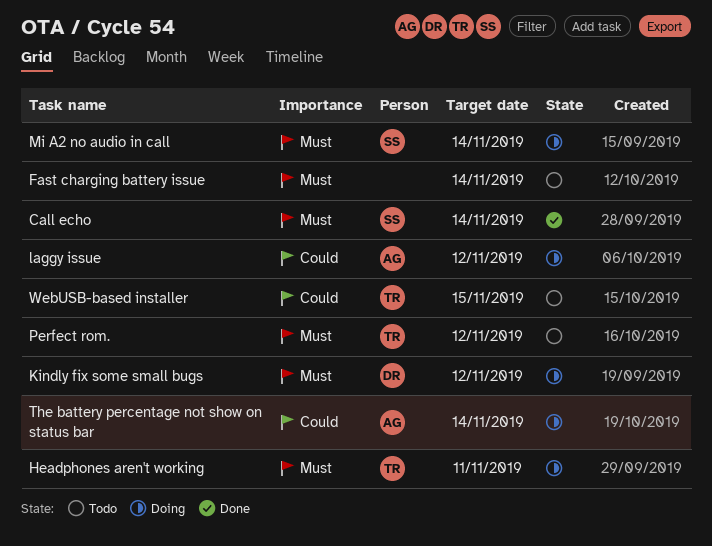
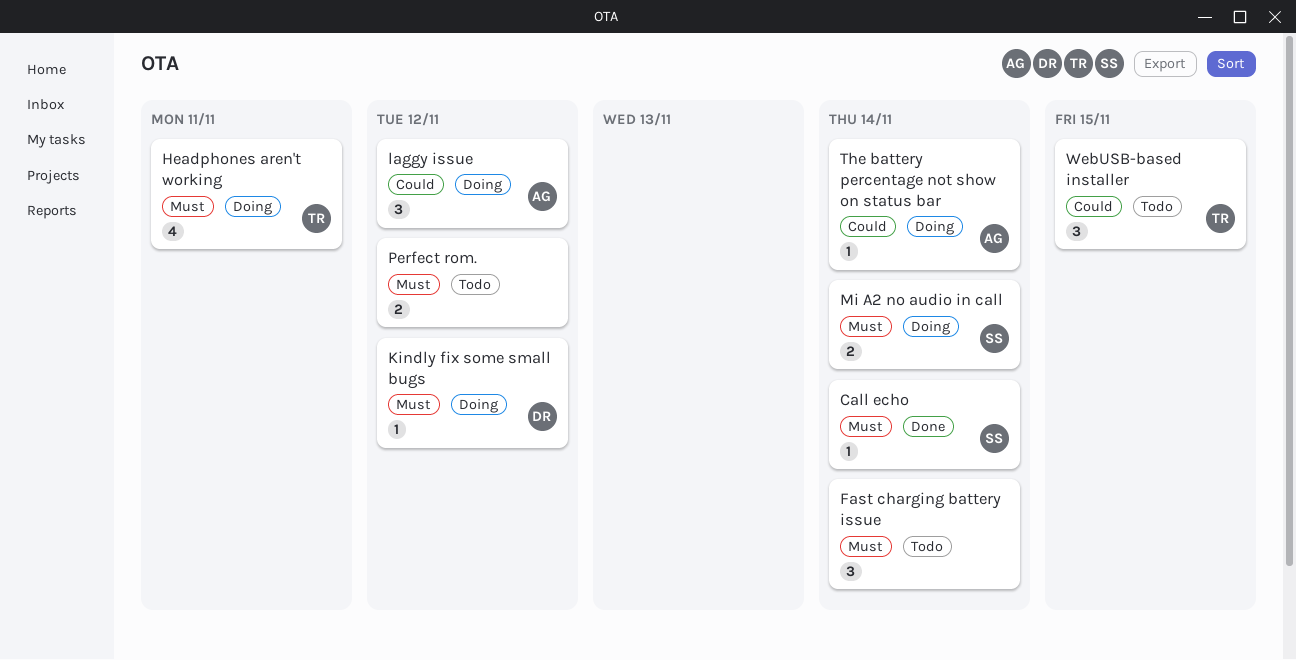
Perfect rom., owner: TR -> none

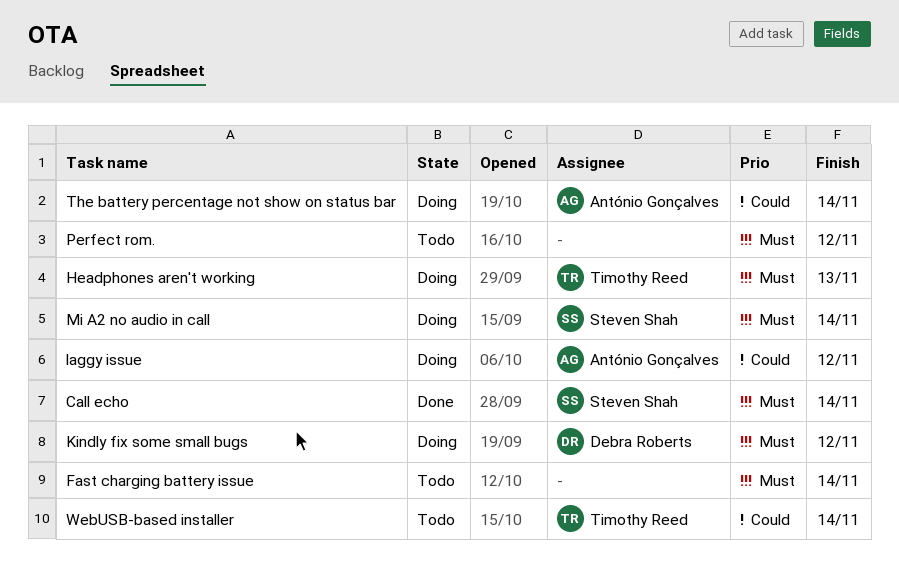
Headphones aren't working, due: Nov 11 -> Nov 13
WebUSB-based installer, due: Nov 15 -> Nov 14

